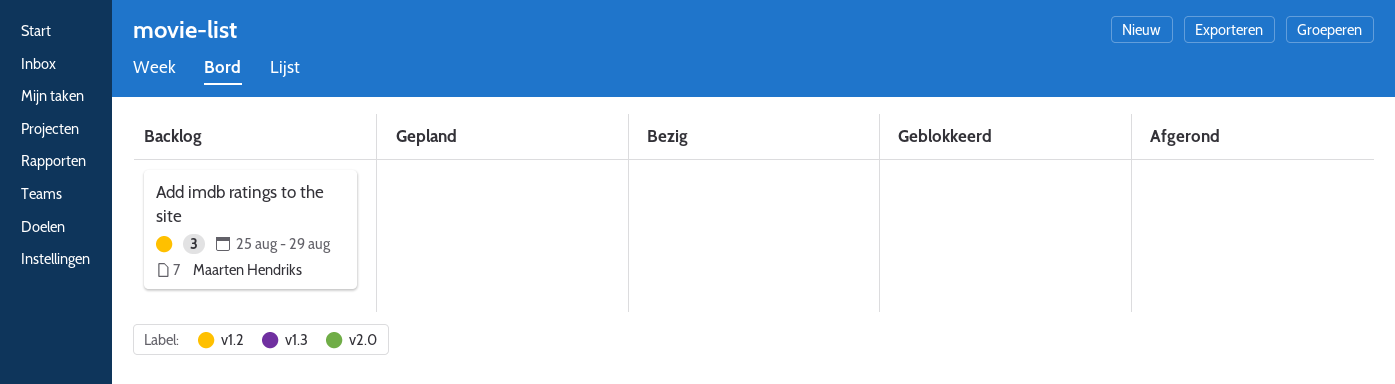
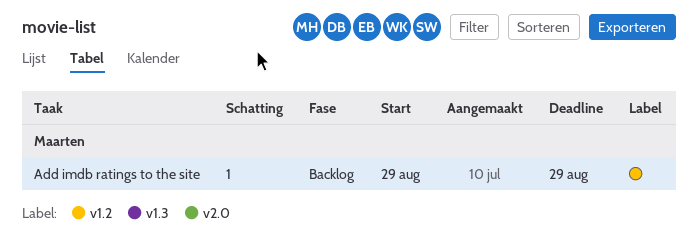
Add imdb ratings to the site, estimate: 3 -> 1
Add imdb ratings to the site, start: Aug 25 -> Aug 29

